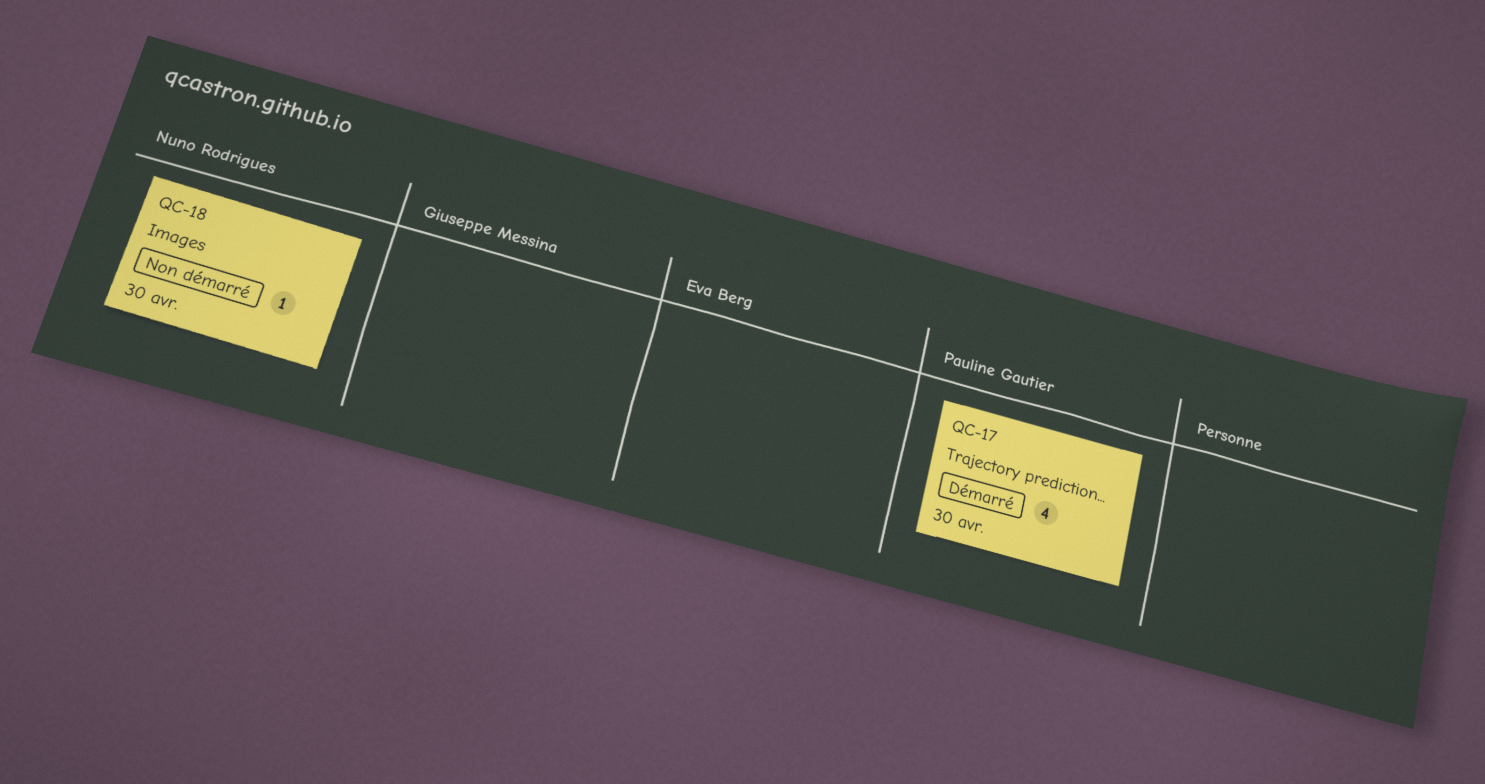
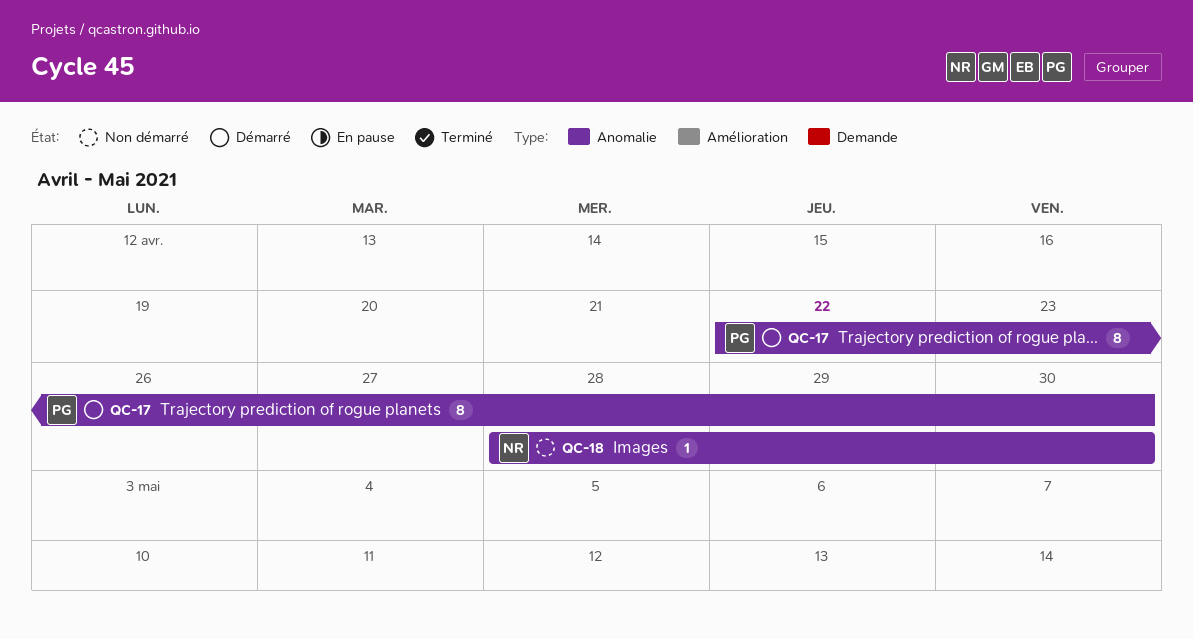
QC-17, estimate: 4 -> 8

